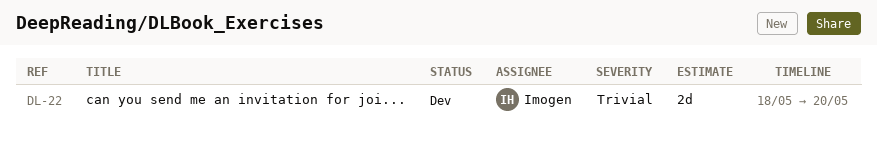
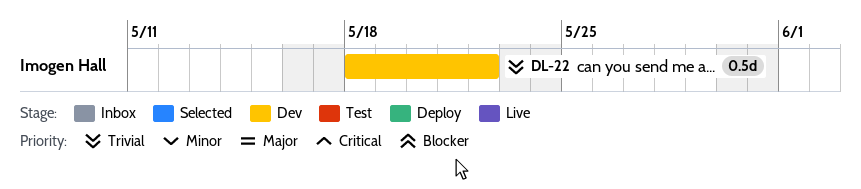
DL-22, estimate: 2d -> 0.5d
DL-22, due: May 20 -> May 22

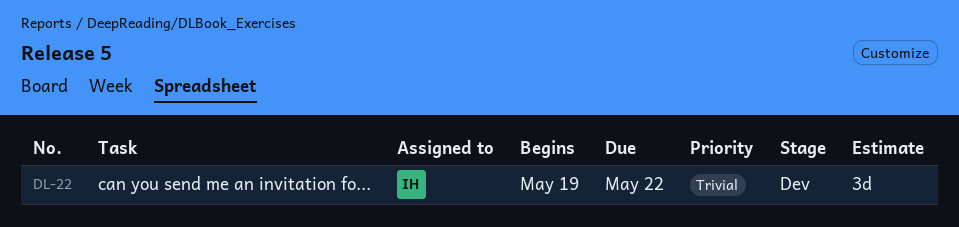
DL-22, estimate: 0.5d -> 3d
DL-22, start: May 18 -> May 19

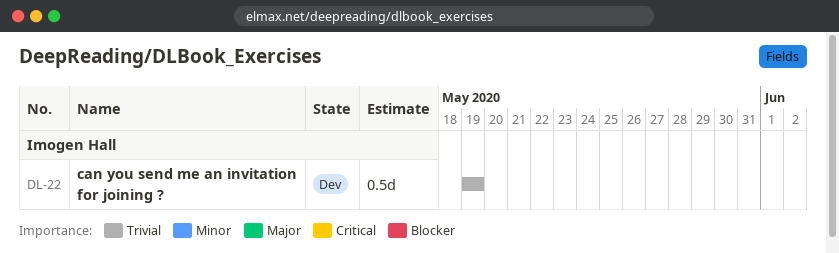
DL-22, estimate: 3d -> 0.5d
DL-22, due: May 22 -> May 19

